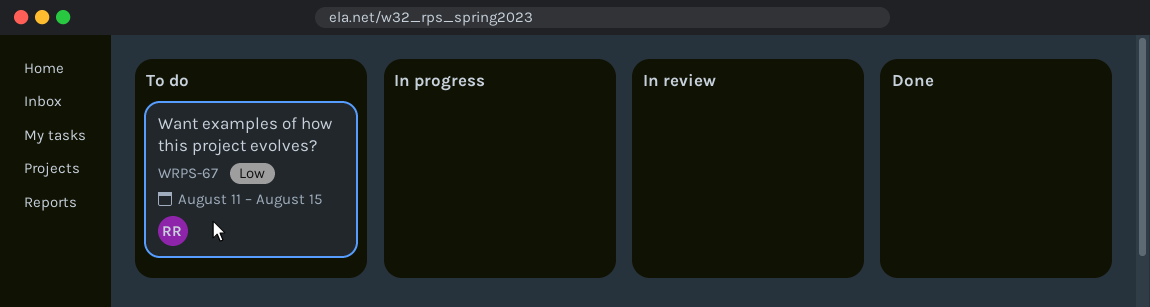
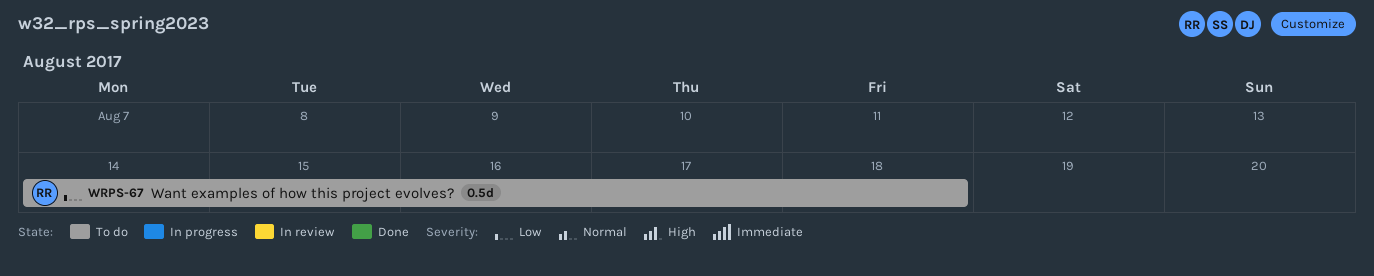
WRPS-67, start: Aug 11 -> Aug 14
WRPS-67, due: Aug 15 -> Aug 18

